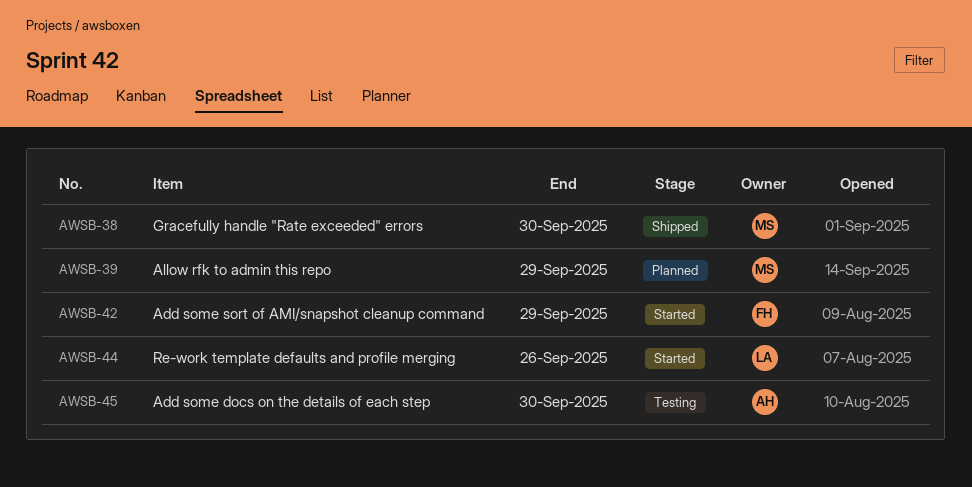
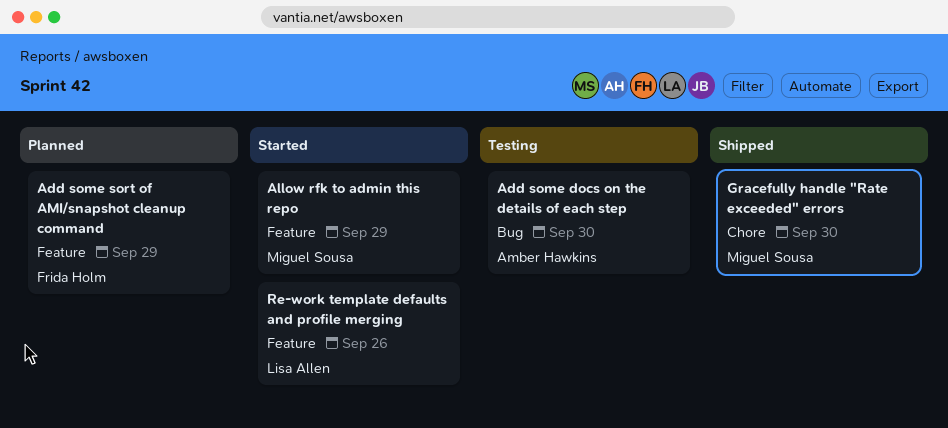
Add some sort of AMI/snapshot cleanup command, status: Started -> Planned
Allow rfk to admin this repo, status: Planned -> Started

